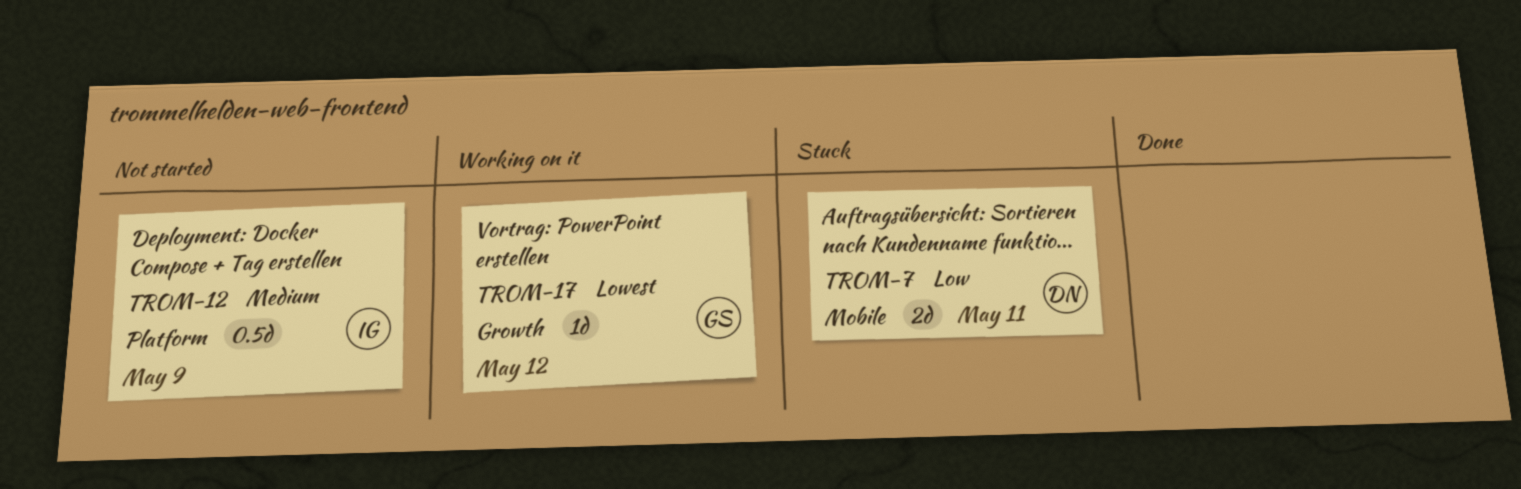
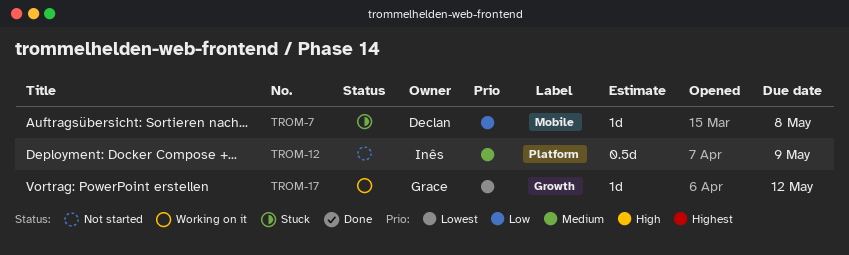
TROM-7, estimate: 2d -> 1d
TROM-7, due: May 11 -> May 8

